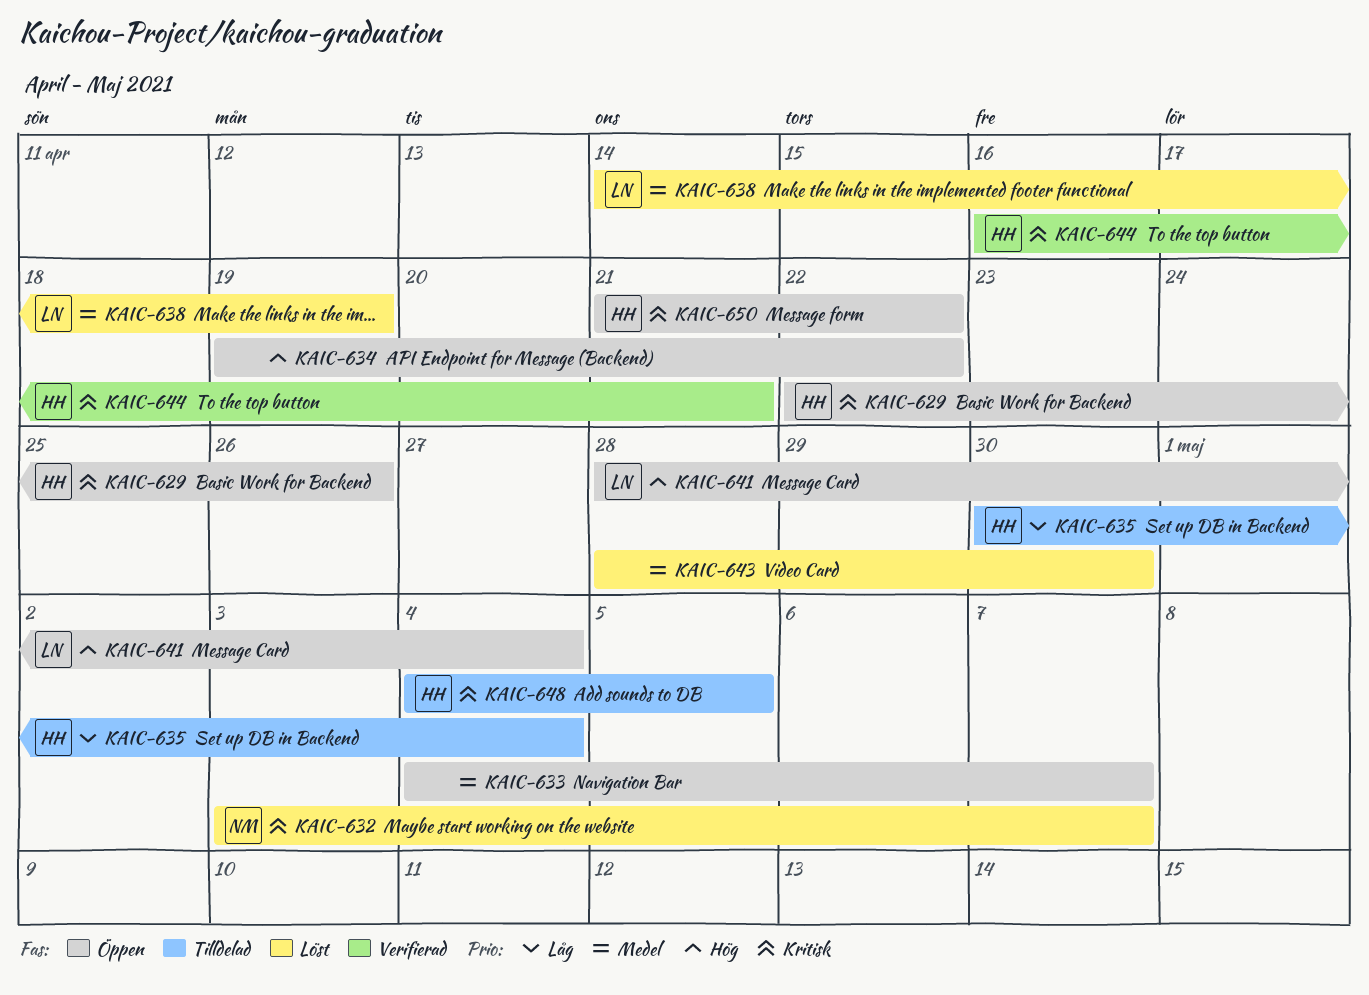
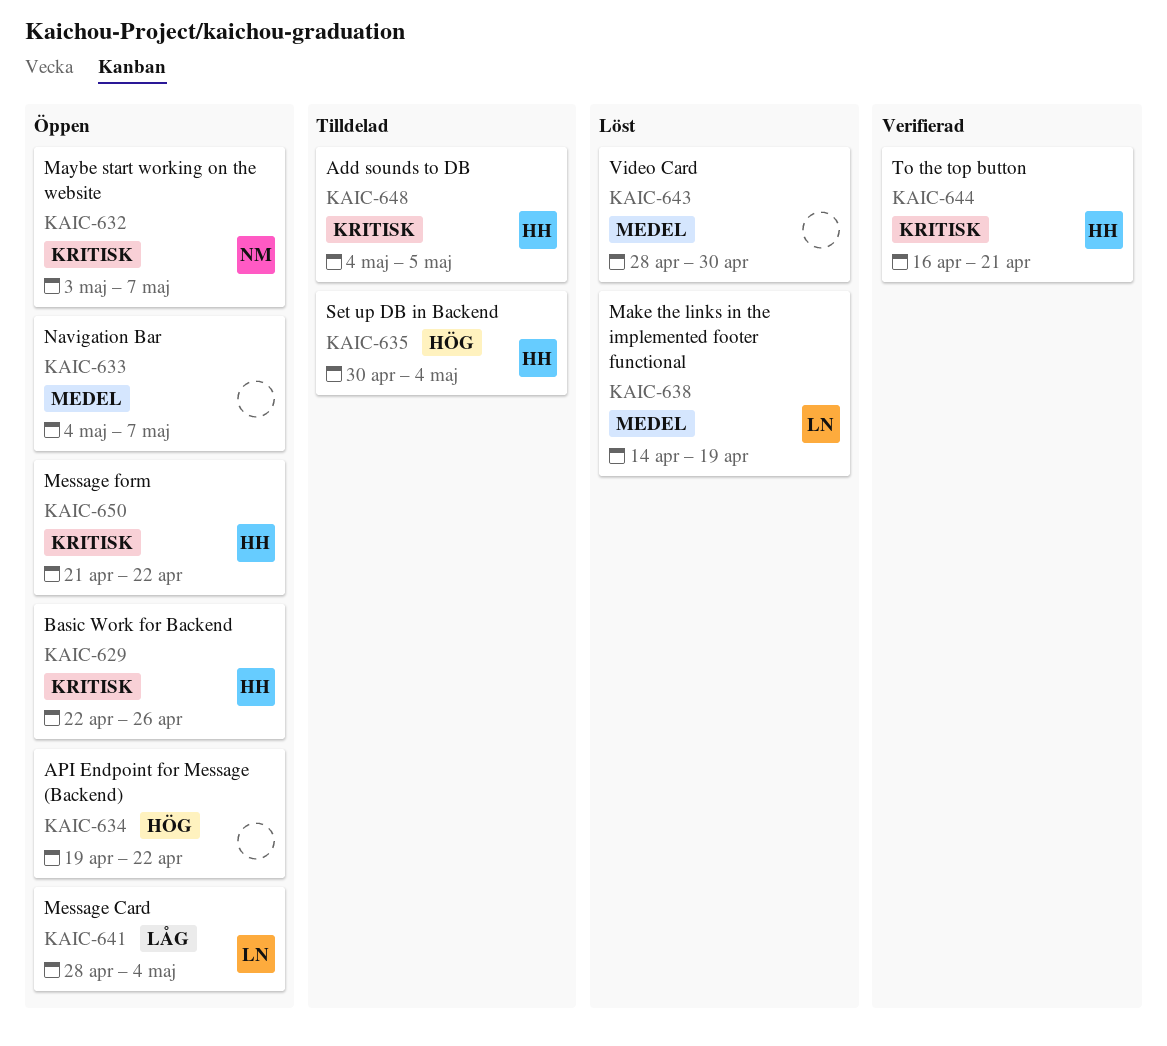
KAIC-632, status: Löst -> Öppen
KAIC-635, priority: Låg -> Hög
KAIC-641, priority: Hög -> Låg

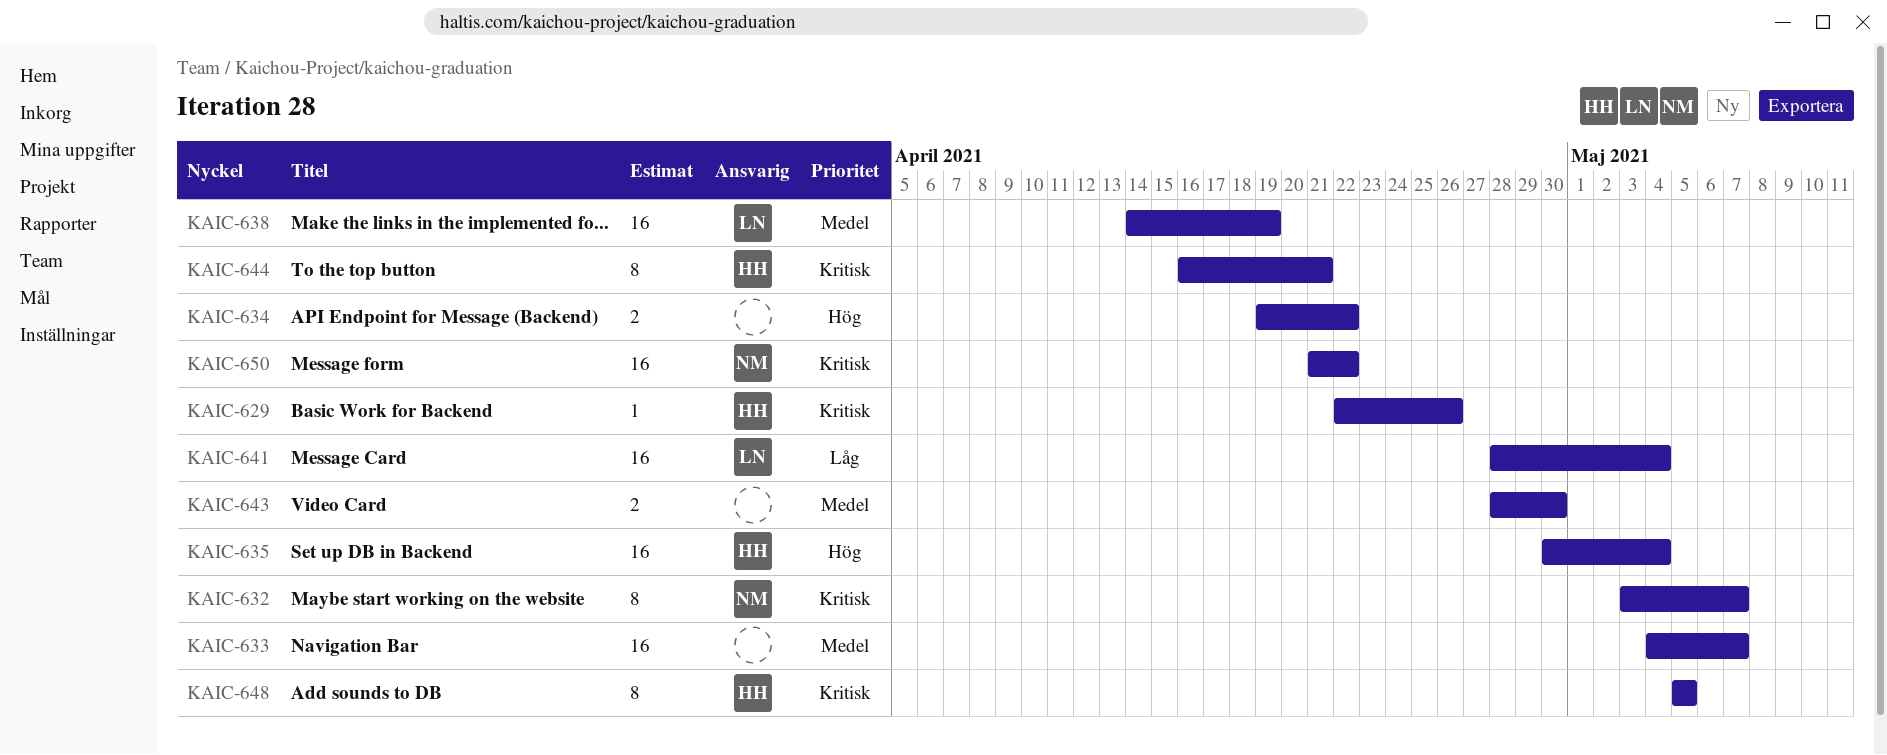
KAIC-648, start: May 4 -> May 5
KAIC-650, owner: HH -> NM

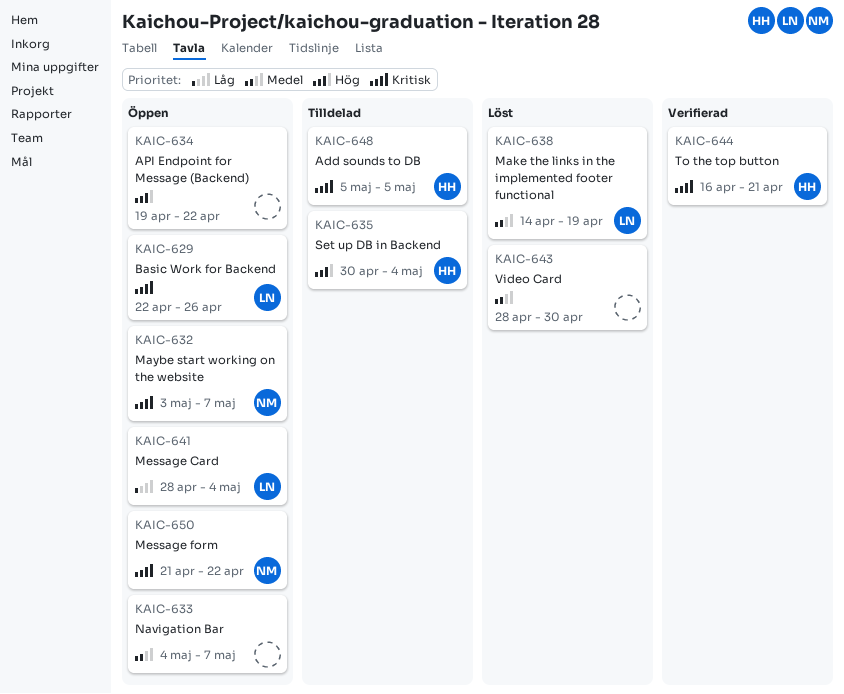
KAIC-629, owner: HH -> LN

